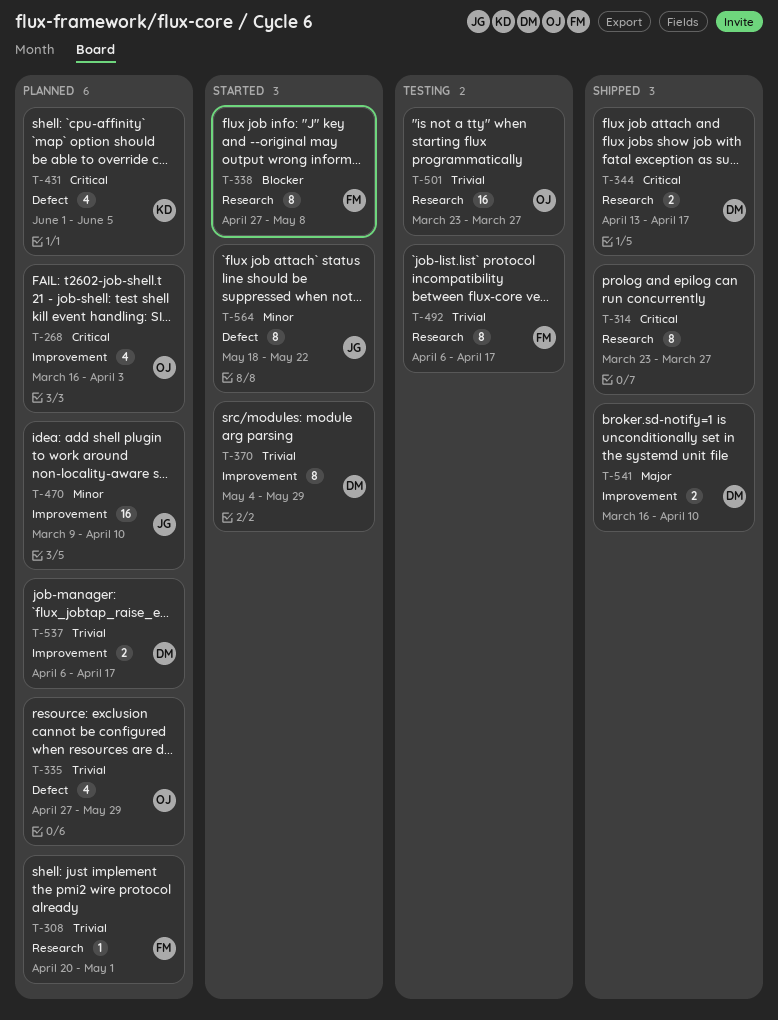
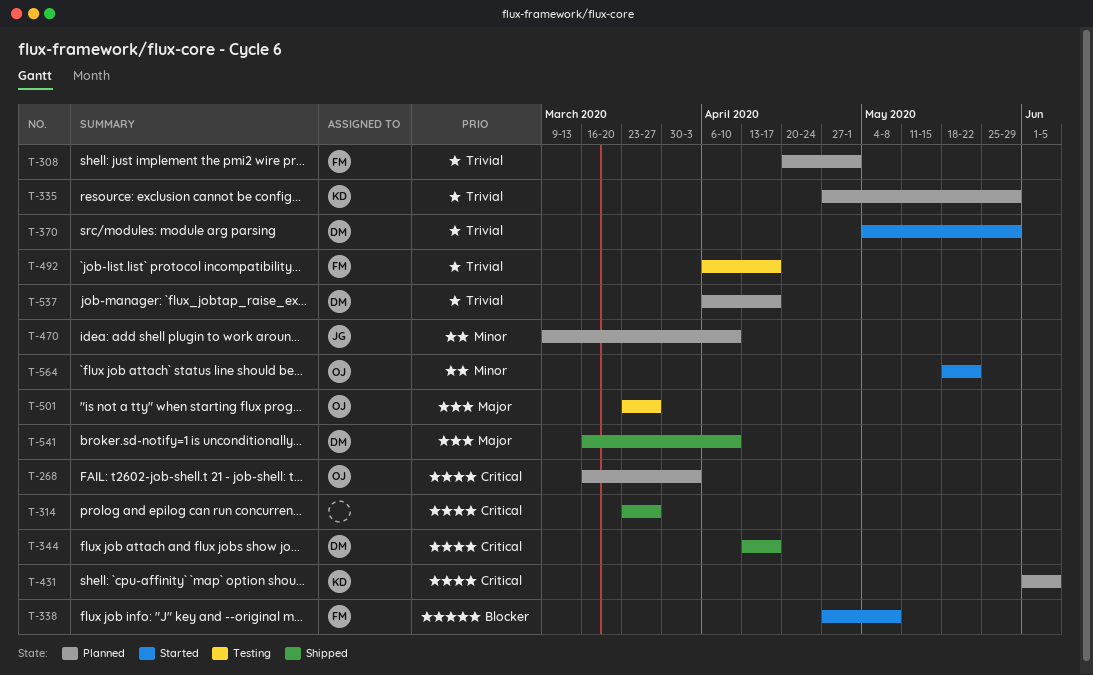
T-335, owner: OJ -> KD
T-501, priority: Trivial -> Major
T-564, owner: JG -> OJ

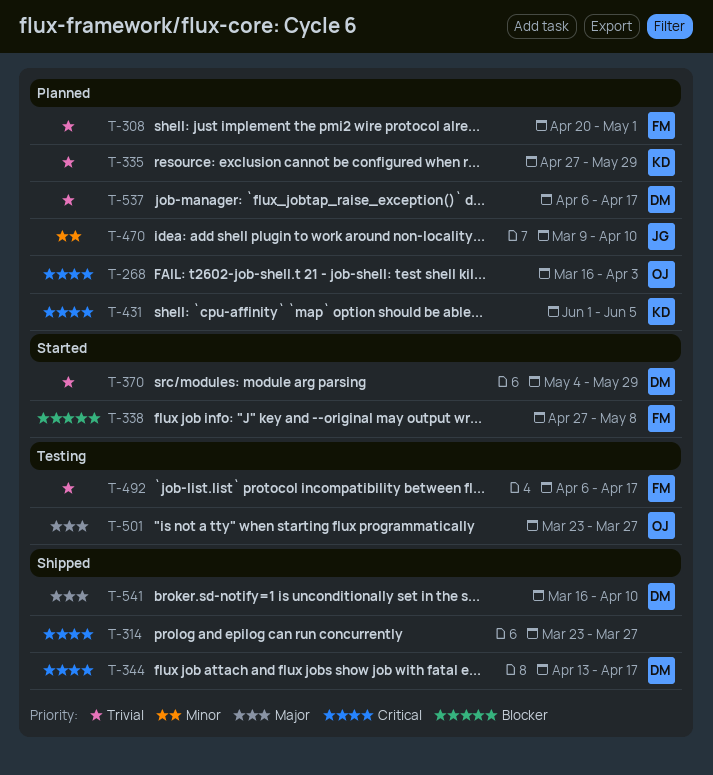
T-564: present -> none

